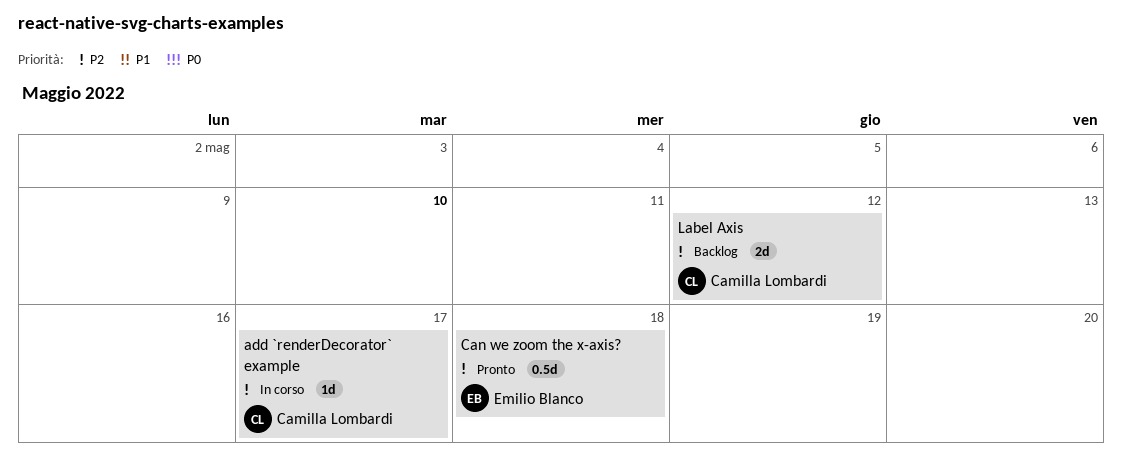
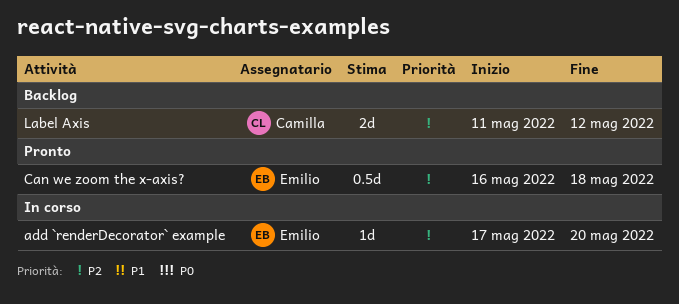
add `renderDecorator` example, owner: Camilla Lombardi -> Emilio Blanco
add `renderDecorator` example, due: May 17 -> May 20

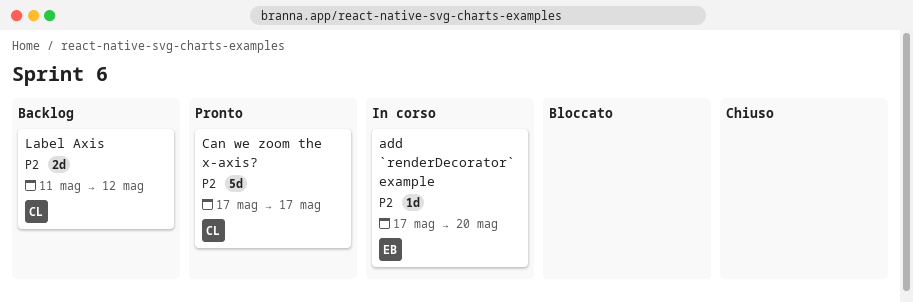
Can we zoom the x-axis?, owner: Emilio -> Camilla
Can we zoom the x-axis?, estimate: 0.5d -> 5d
Can we zoom the x-axis?, start: May 16 -> May 17
Can we zoom the x-axis?, due: May 18 -> May 17

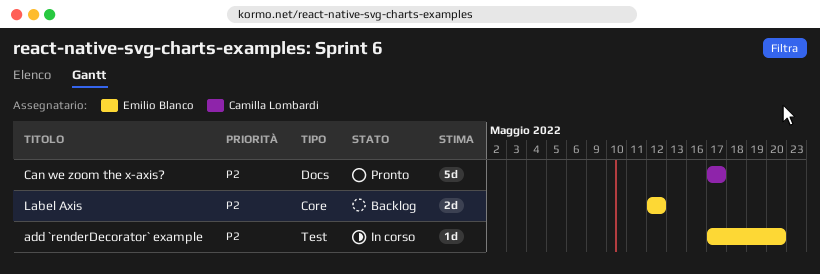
Label Axis, owner: Camilla Lombardi -> Emilio Blanco
Label Axis, start: May 11 -> May 12

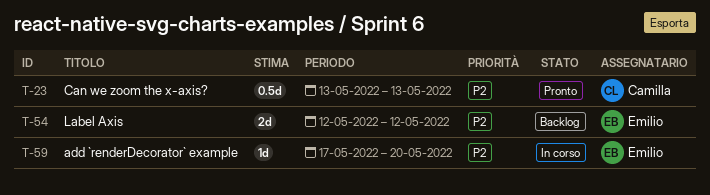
Can we zoom the x-axis?, estimate: 5d -> 0.5d
Can we zoom the x-axis?, start: May 17 -> May 13
Can we zoom the x-axis?, due: May 17 -> May 13

